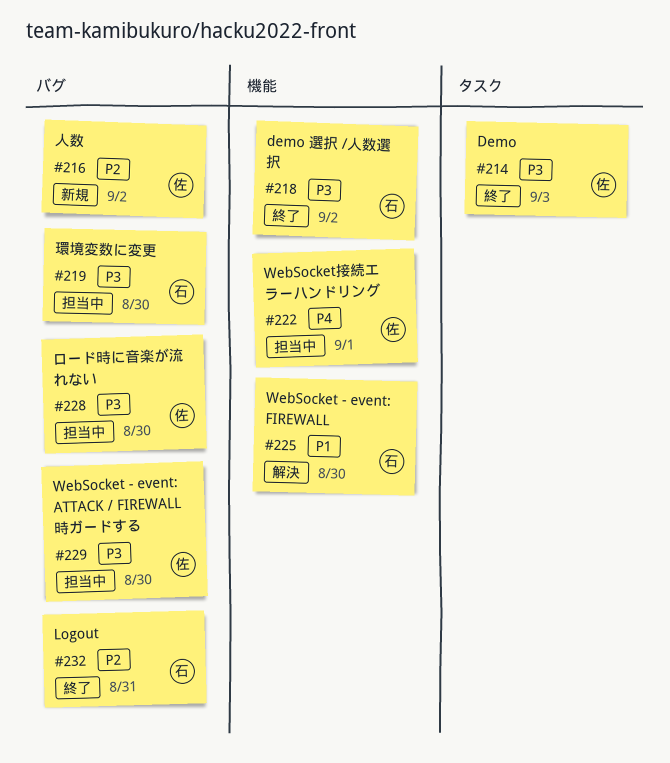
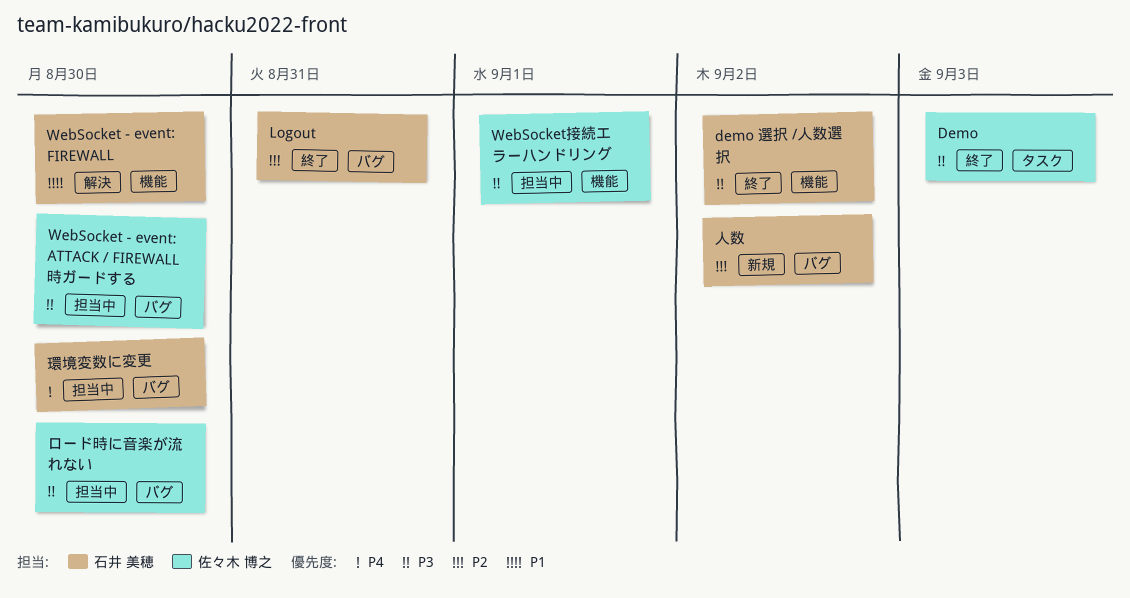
WebSocket接続エラーハンドリング, priority: P4 -> P3
人数, owner: 佐々木 博之 -> 石井 美穂
環境変数に変更, priority: P3 -> P4

